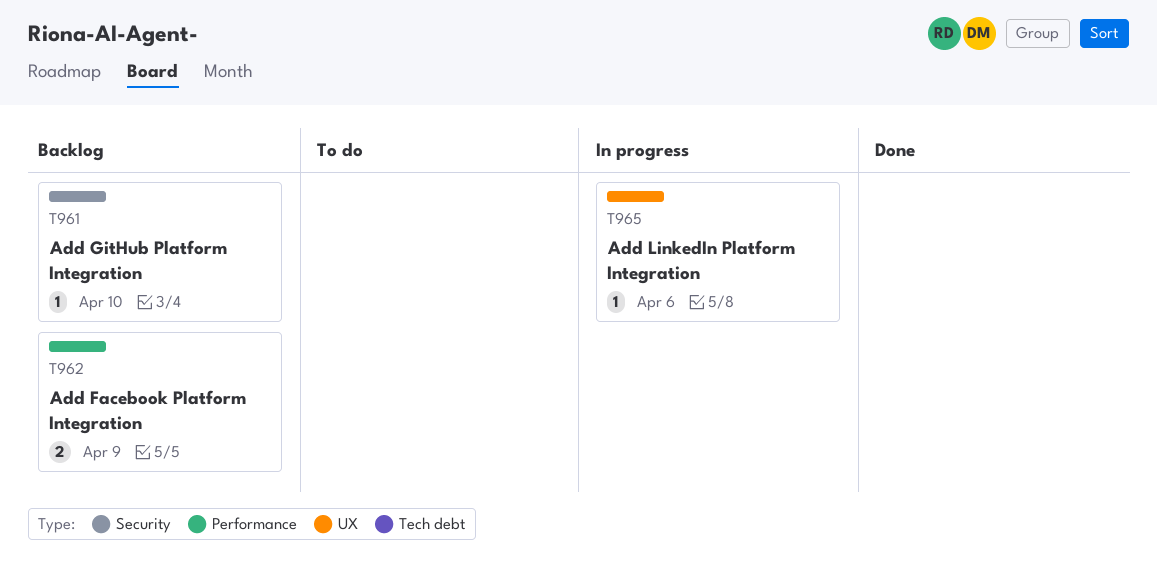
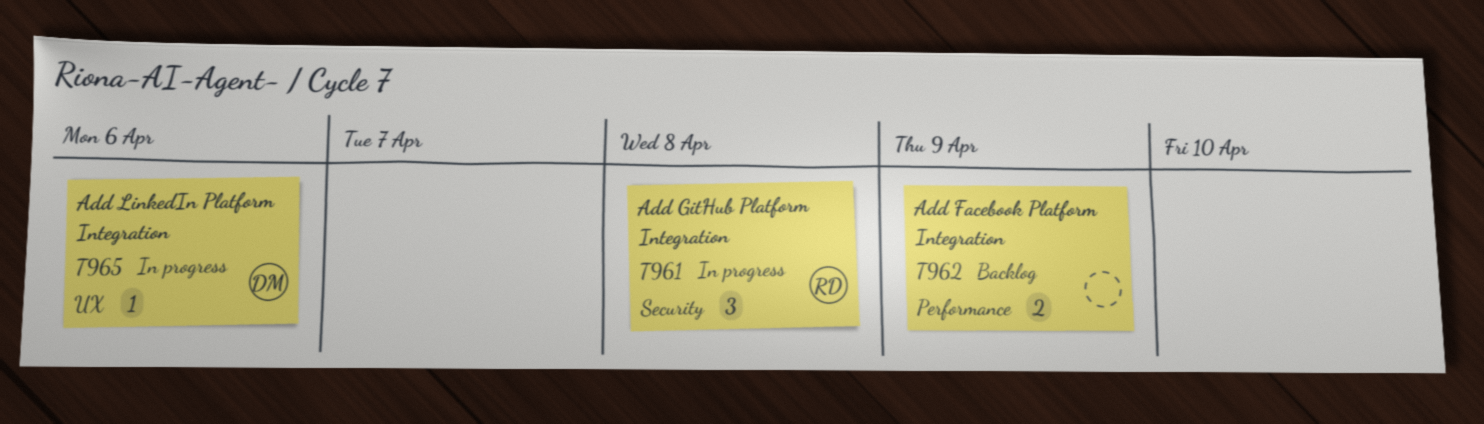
T961, status: Backlog -> In progress
T961, estimate: 1 -> 3
T961, due: Apr 10 -> Apr 8

